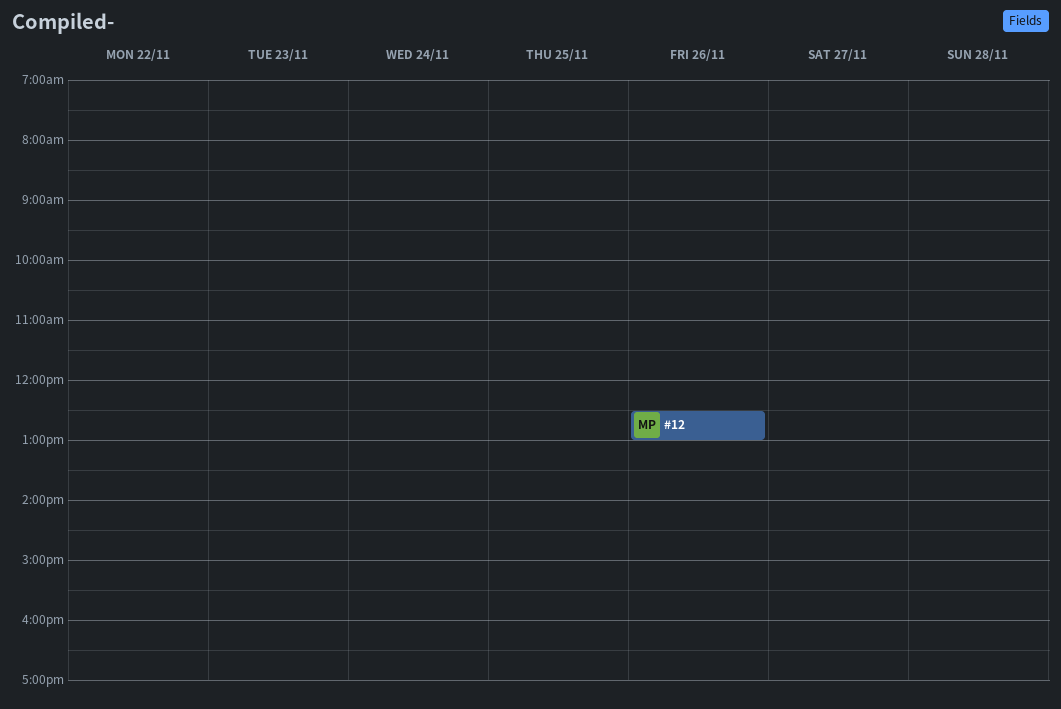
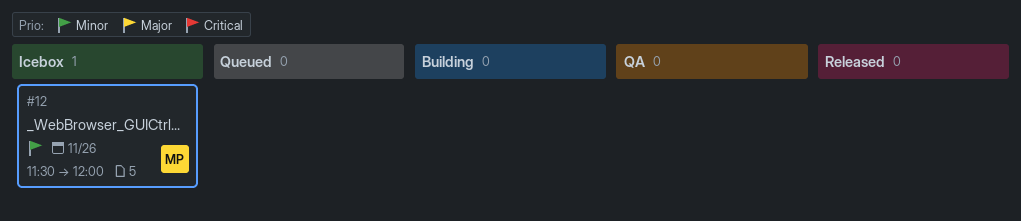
#12, begins: 12:30 -> 11:30
#12, ends: 13:00 -> 12:00

